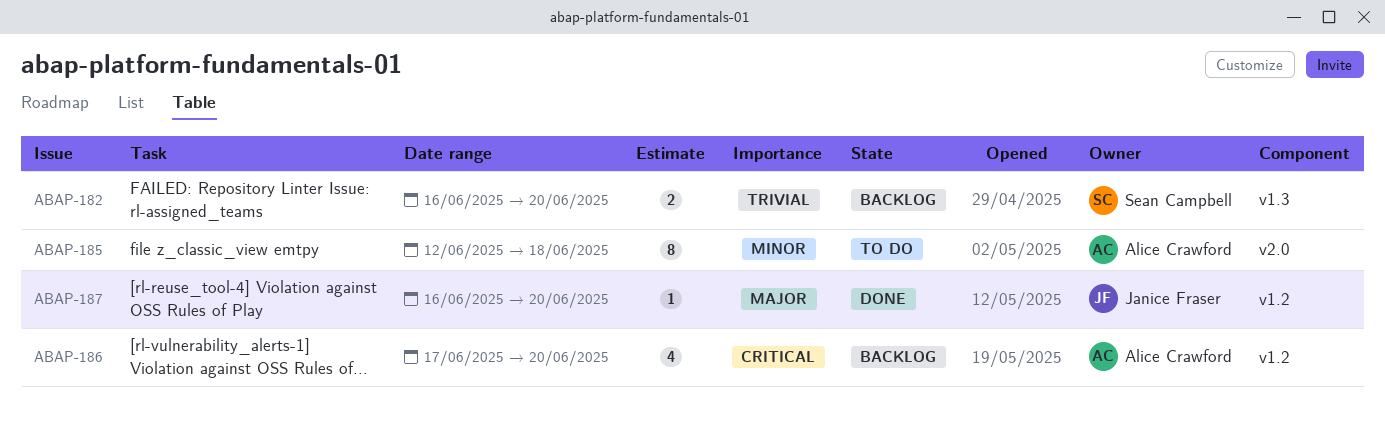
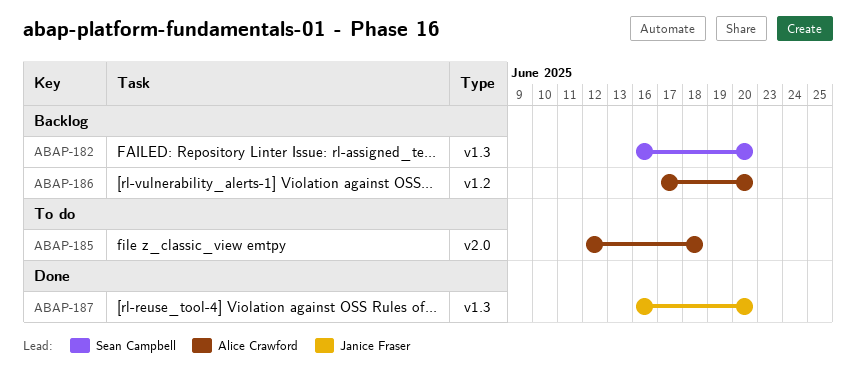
ABAP-187, label: v1.2 -> v1.3

